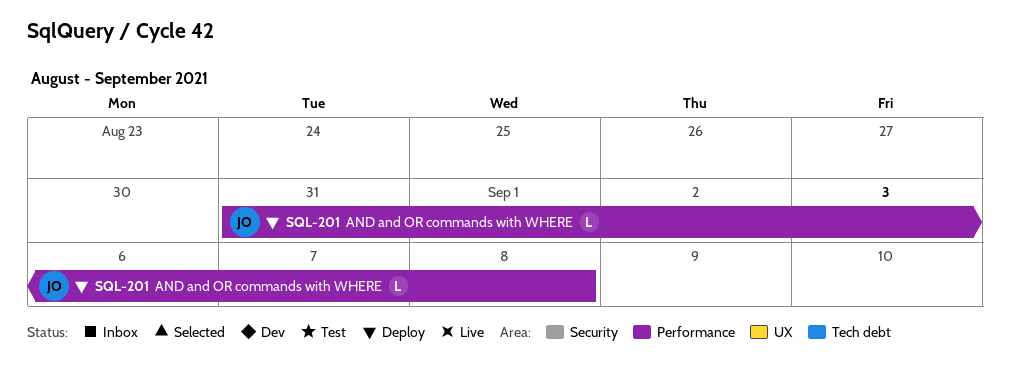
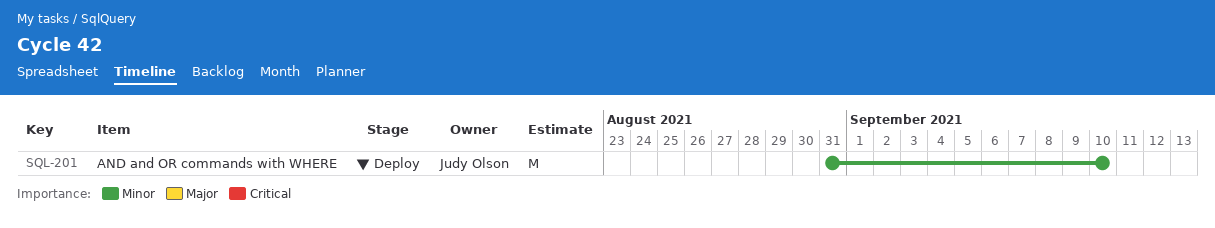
SQL-201, estimate: L -> M
SQL-201, due: Sep 8 -> Sep 10

